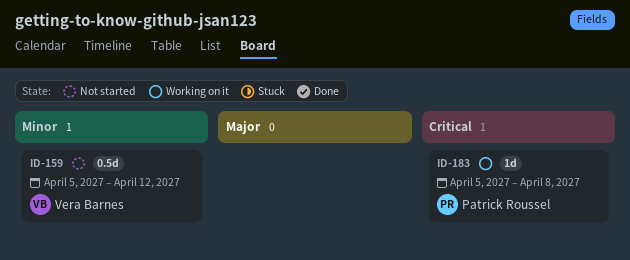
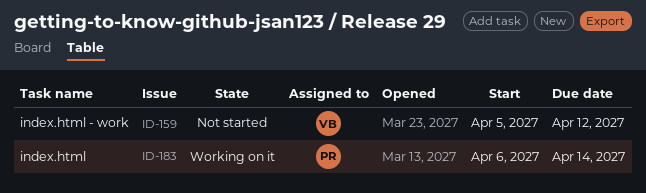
ID-183, start: Apr 5 -> Apr 6
ID-183, due: Apr 8 -> Apr 14

